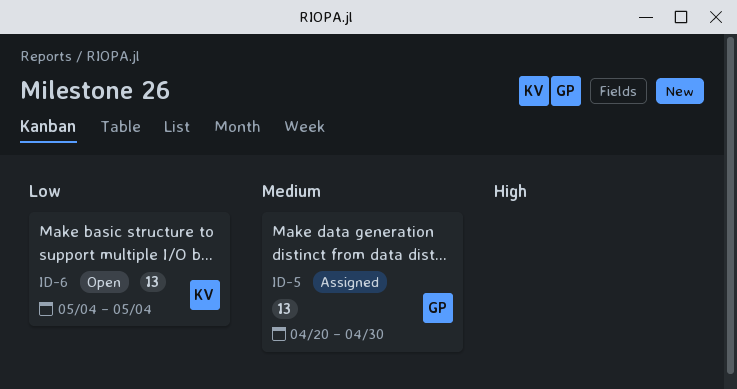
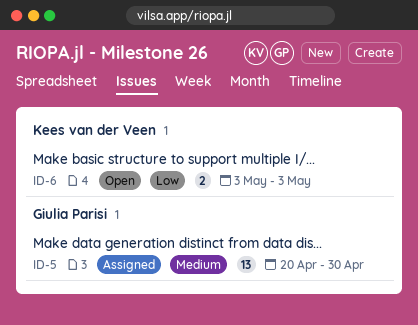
ID-6, estimate: 13 -> 2
ID-6, start: May 4 -> May 3
ID-6, due: May 4 -> May 3

